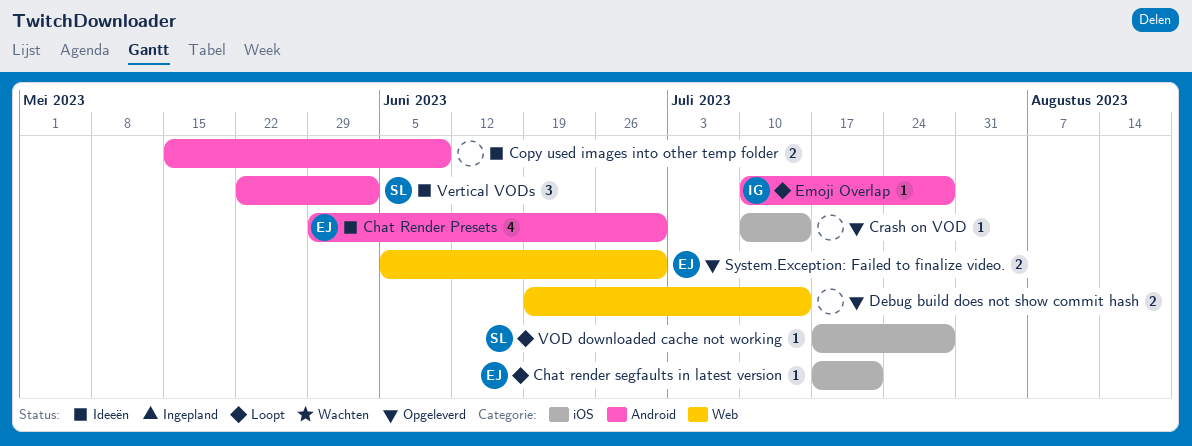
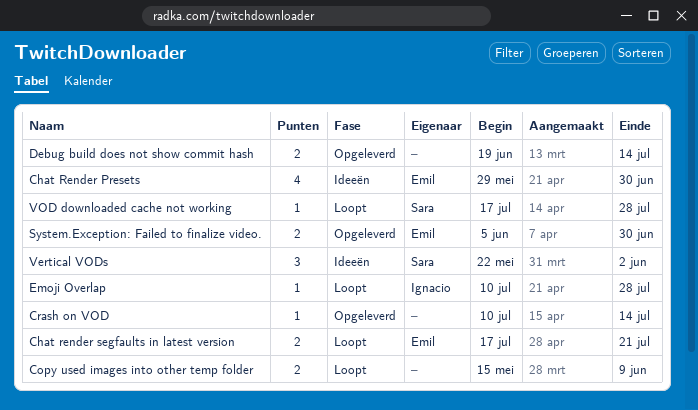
Chat render segfaults in latest version, estimate: 1 -> 2
Copy used images into other temp folder, status: Ideeën -> Loopt

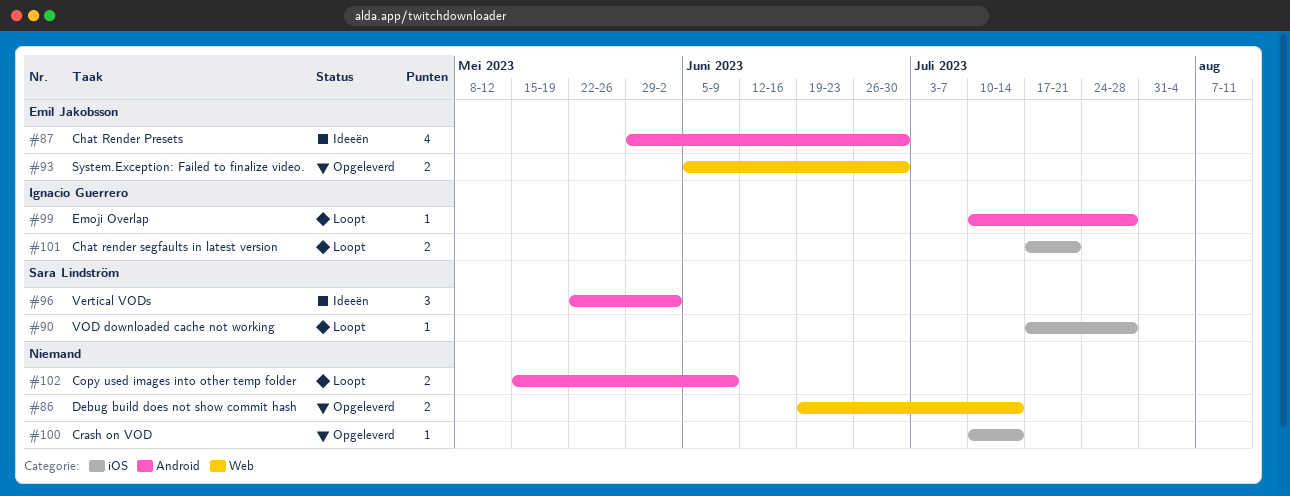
Chat render segfaults in latest version, owner: Emil Jakobsson -> Ignacio Guerrero

